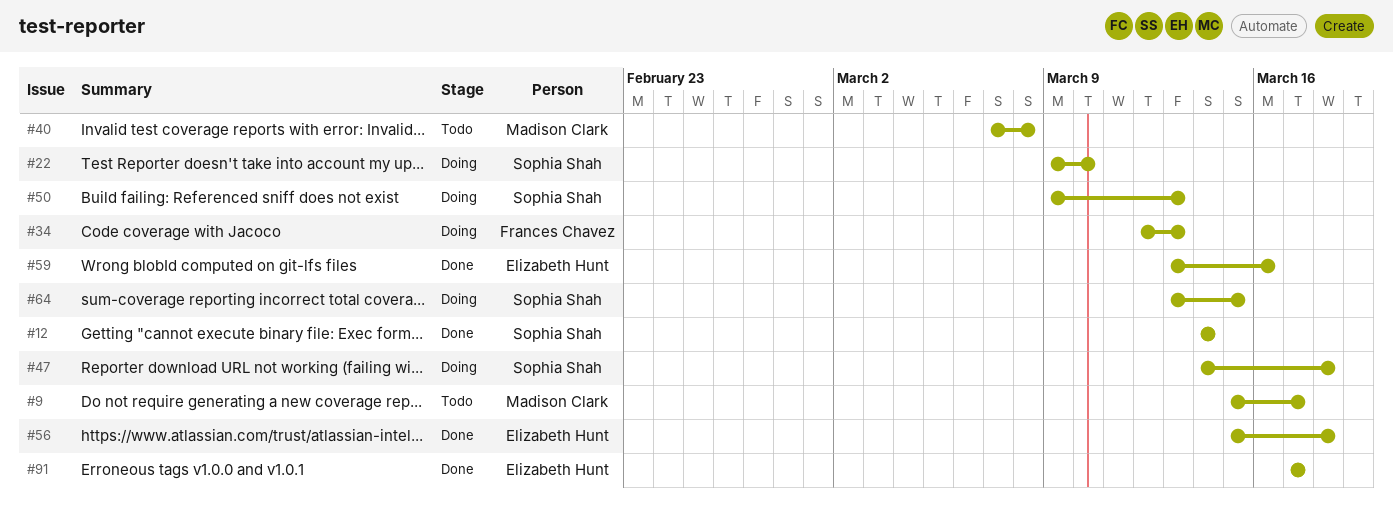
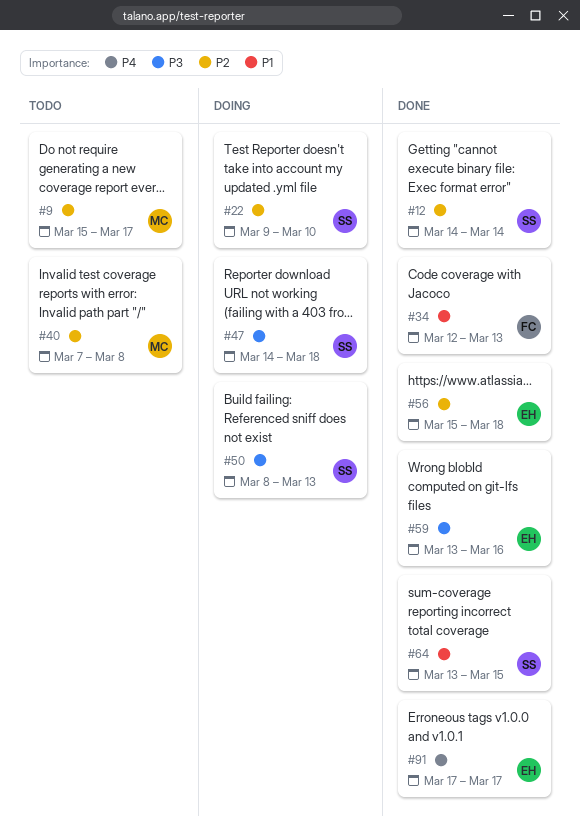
#34, status: Doing -> Done
#50, start: Mar 9 -> Mar 8
#64, status: Doing -> Done

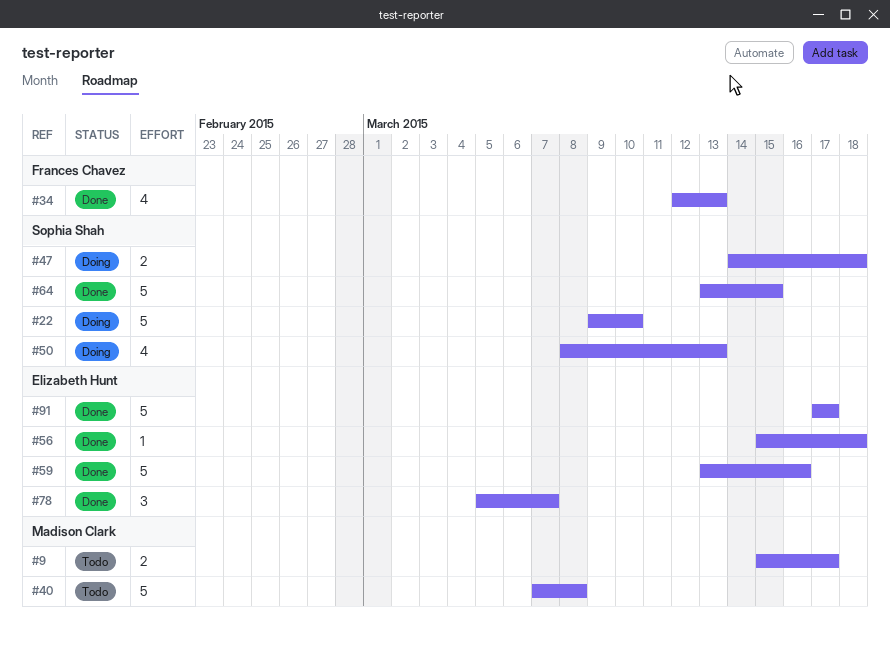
#12: present -> none
#78: none -> present

